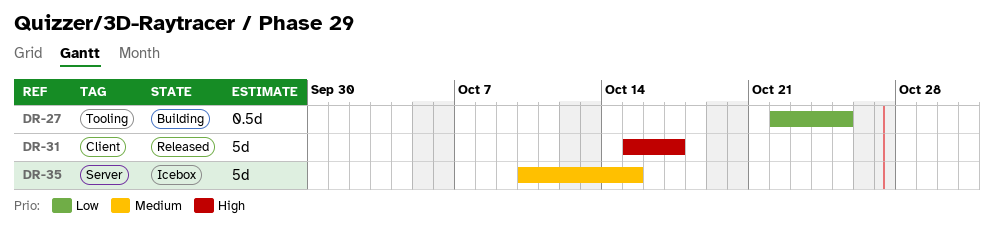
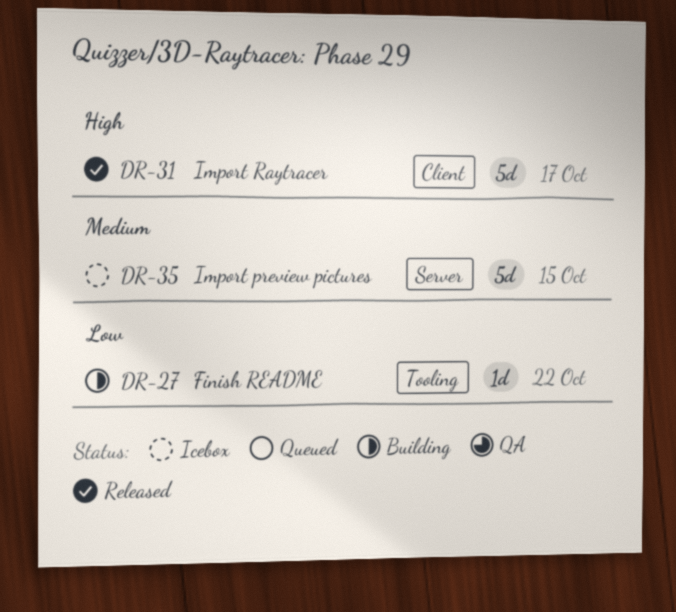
DR-27, estimate: 0.5d -> 1d
DR-27, due: Oct 25 -> Oct 22

